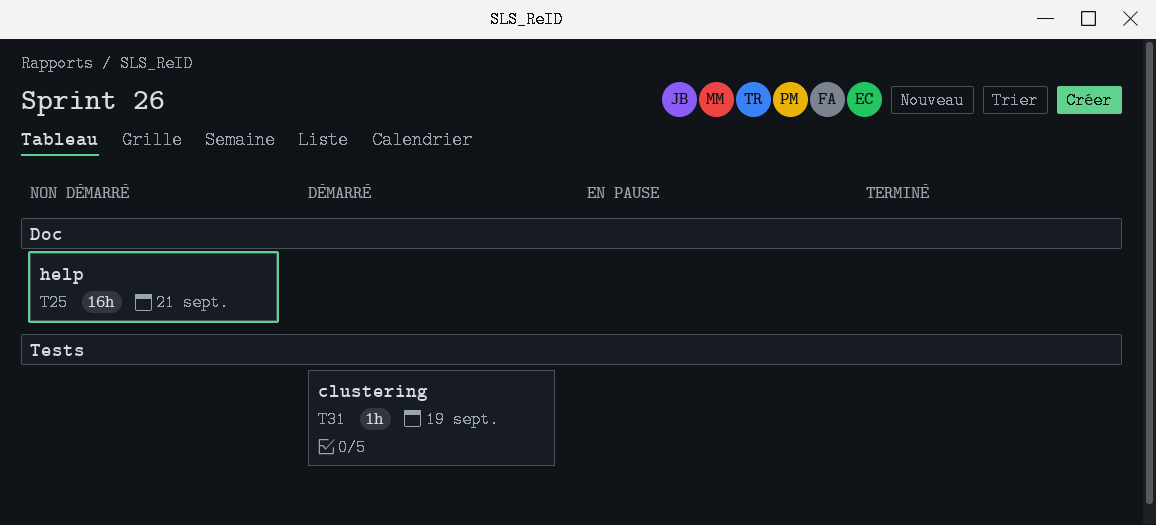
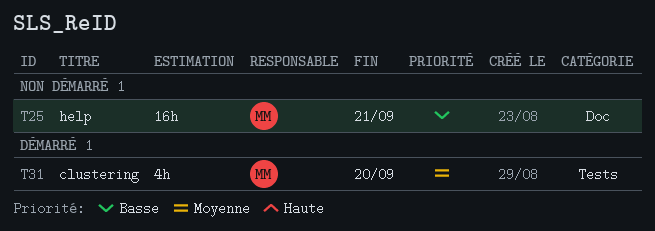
T31, estimate: 1h -> 4h
T31, due: Sep 19 -> Sep 20

